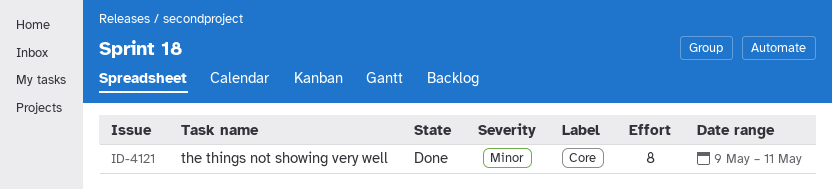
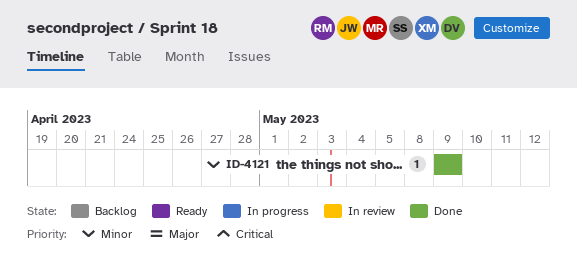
ID-4121, estimate: 8 -> 1
ID-4121, due: May 11 -> May 9

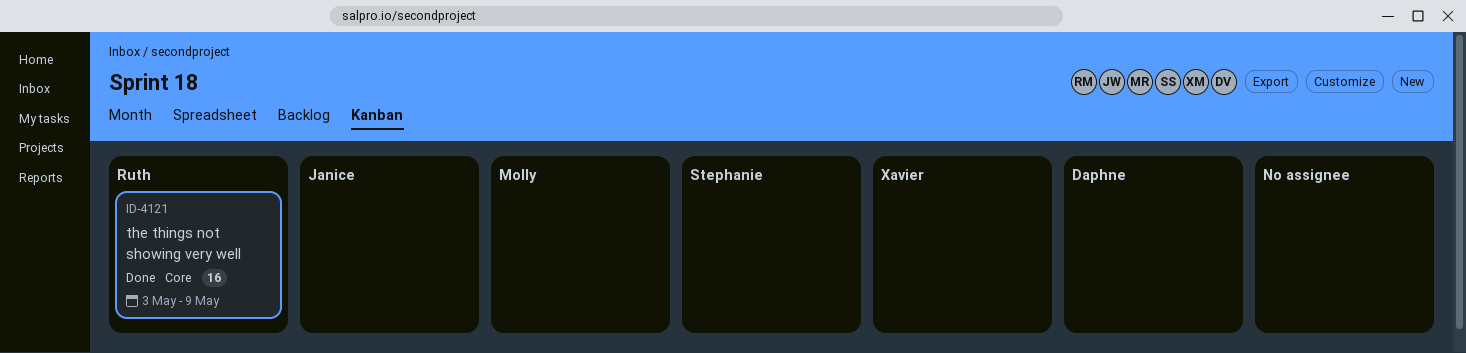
ID-4121, estimate: 1 -> 16
ID-4121, start: May 9 -> May 3

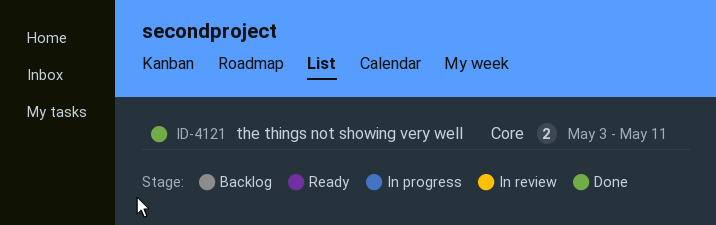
ID-4121, estimate: 16 -> 2
ID-4121, due: May 9 -> May 11

